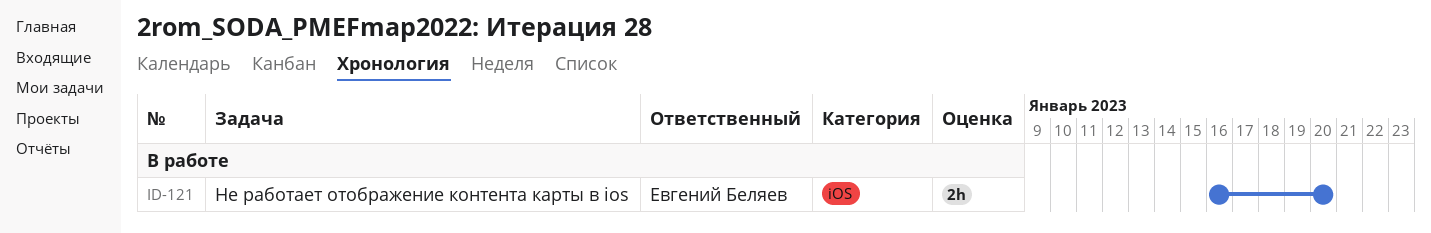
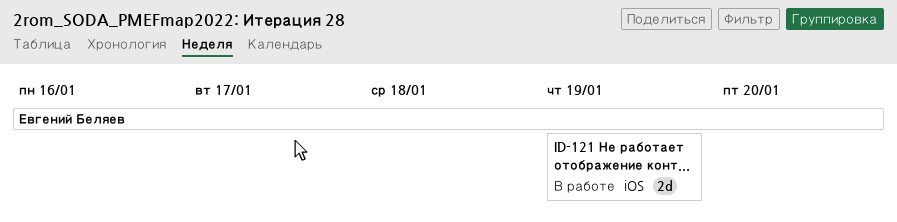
ID-121, estimate: 2h -> 2d
ID-121, due: Jan 20 -> Jan 19

